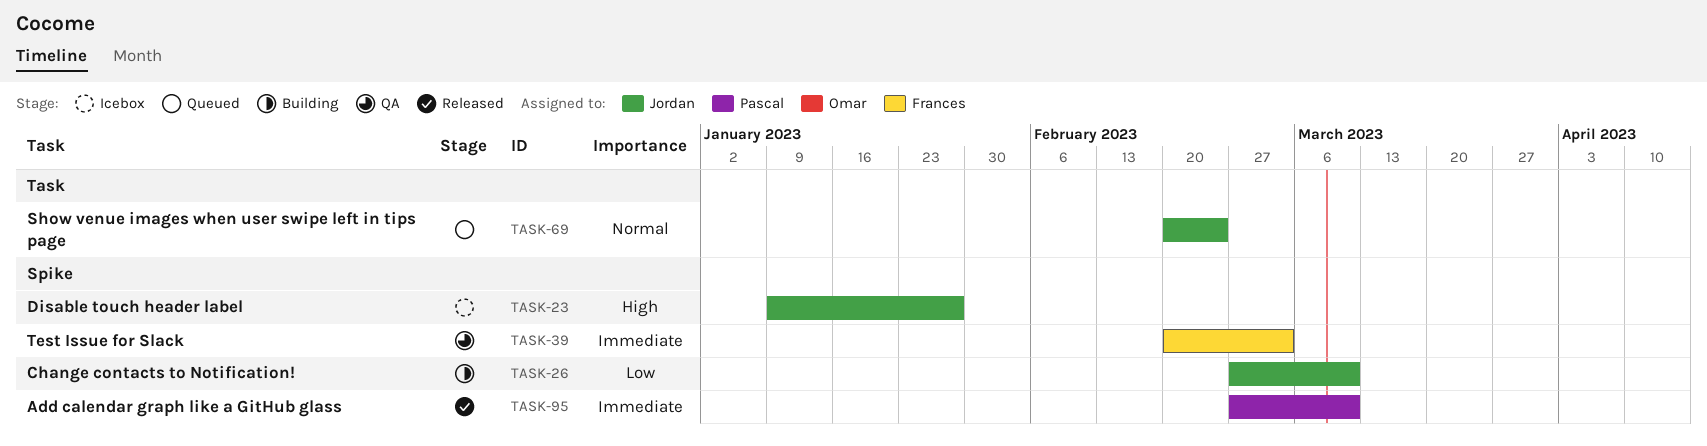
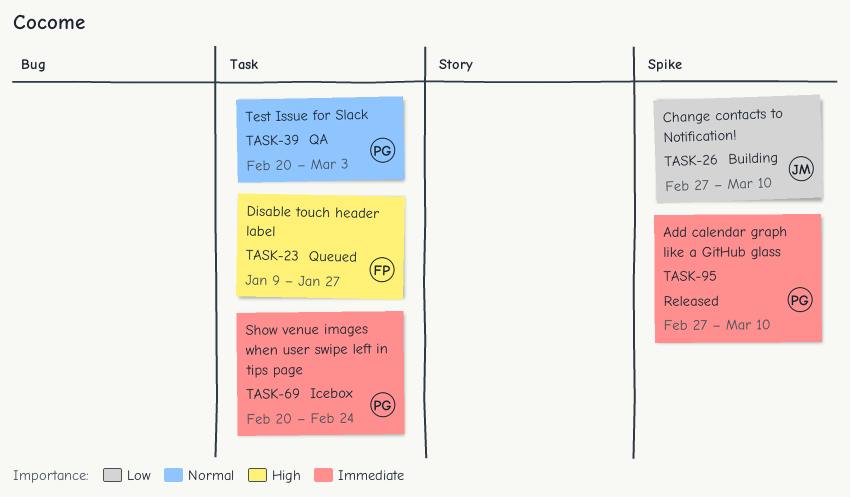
TASK-23, status: Icebox -> Queued
TASK-23, owner: Jordan -> Frances
TASK-23, label: Spike -> Task
TASK-39, owner: Frances -> Pascal
TASK-39, priority: Immediate -> Normal
TASK-39, label: Spike -> Task
TASK-69, status: Queued -> Icebox
TASK-69, owner: Jordan -> Pascal
TASK-69, priority: Normal -> Immediate

